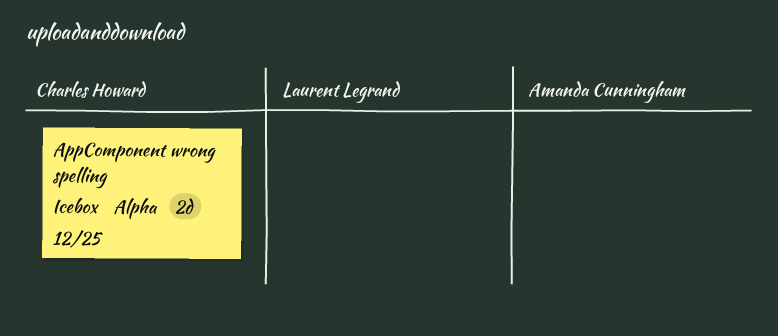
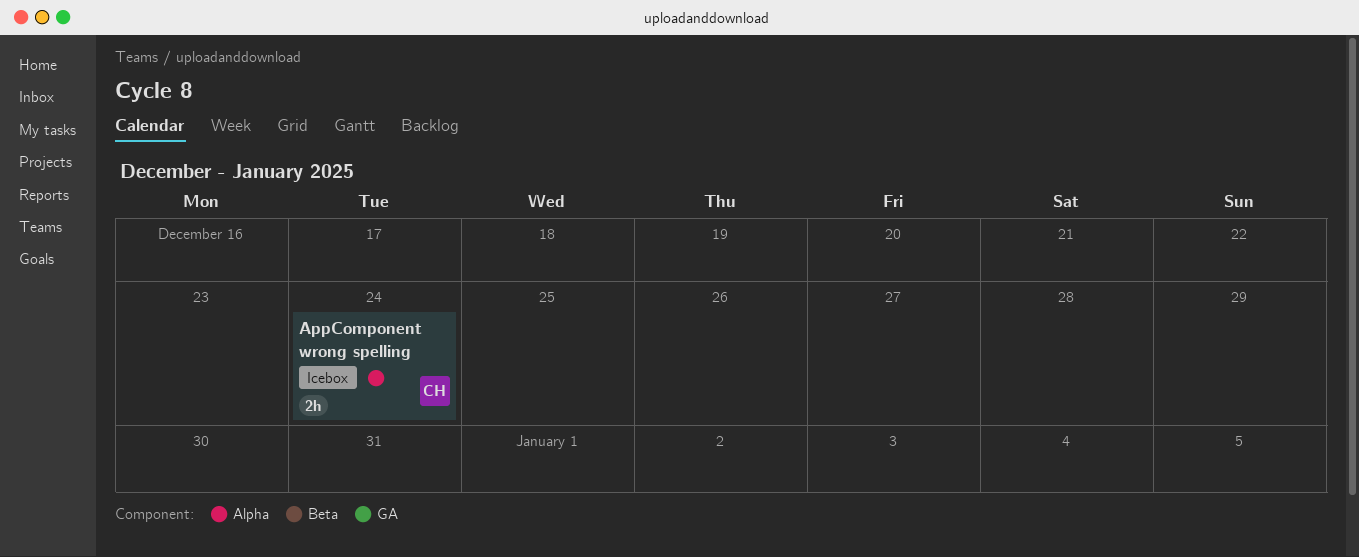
AppComponent wrong spelling, estimate: 2d -> 2h
AppComponent wrong spelling, due: Dec 25 -> Dec 24

